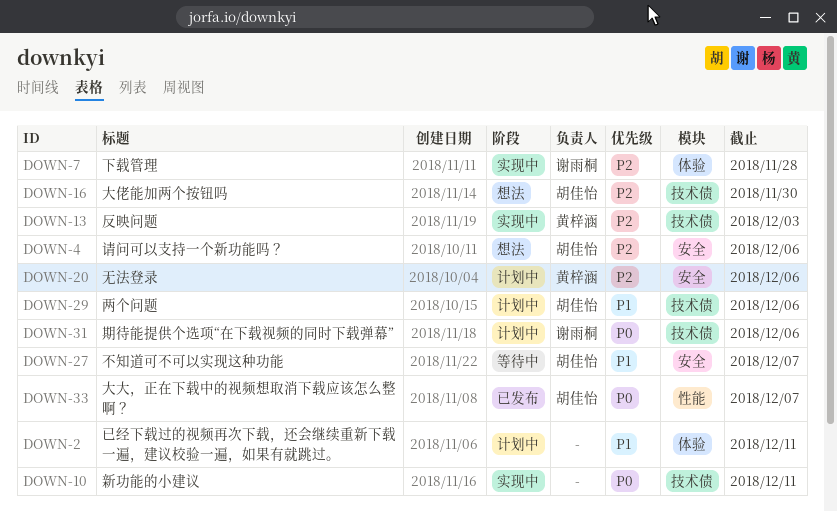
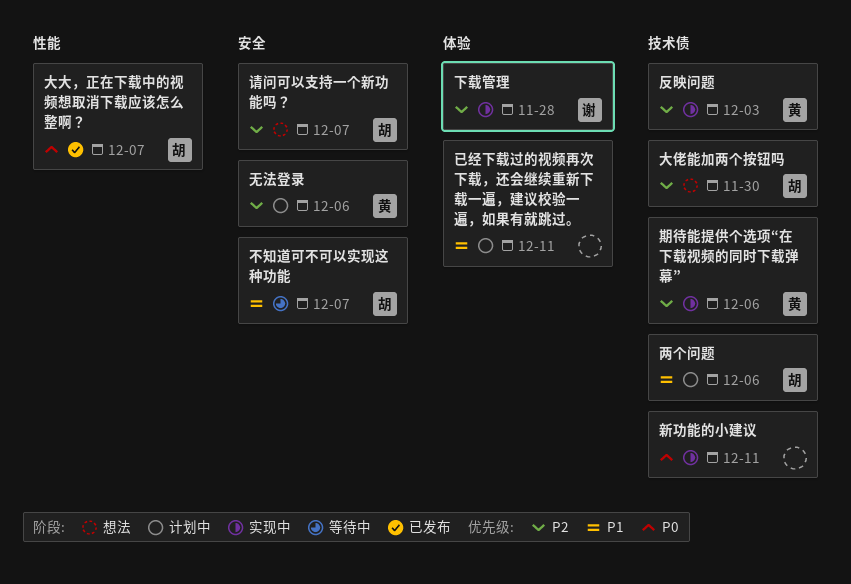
期待能提供个选项“在下载视频的同时下载弹幕”, status: 计划中 -> 实现中
期待能提供个选项“在下载视频的同时下载弹幕”, owner: 谢雨桐 -> 黄梓涵
期待能提供个选项“在下载视频的同时下载弹幕”, priority: P0 -> P2
请问可以支持一个新功能吗？, due: Dec 6 -> Dec 7

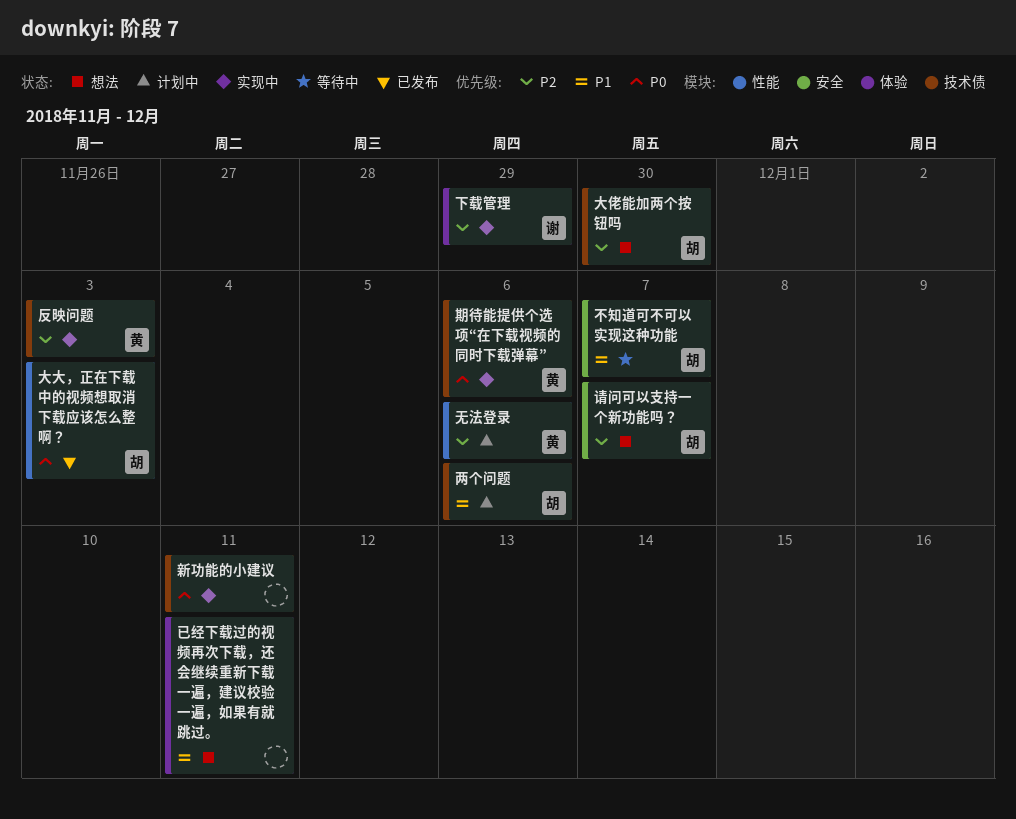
下载管理, due: Nov 28 -> Nov 29
大大，正在下载中的视频想取消下载应该怎么整啊？, due: Dec 7 -> Dec 3
已经下载过的视频再次下载，还会继续重新下载一遍，建议校验一遍，如果有就跳过。, status: 计划中 -> 想法
无法登录, label: 安全 -> 性能
期待能提供个选项“在下载视频的同时下载弹幕”, priority: P2 -> P0

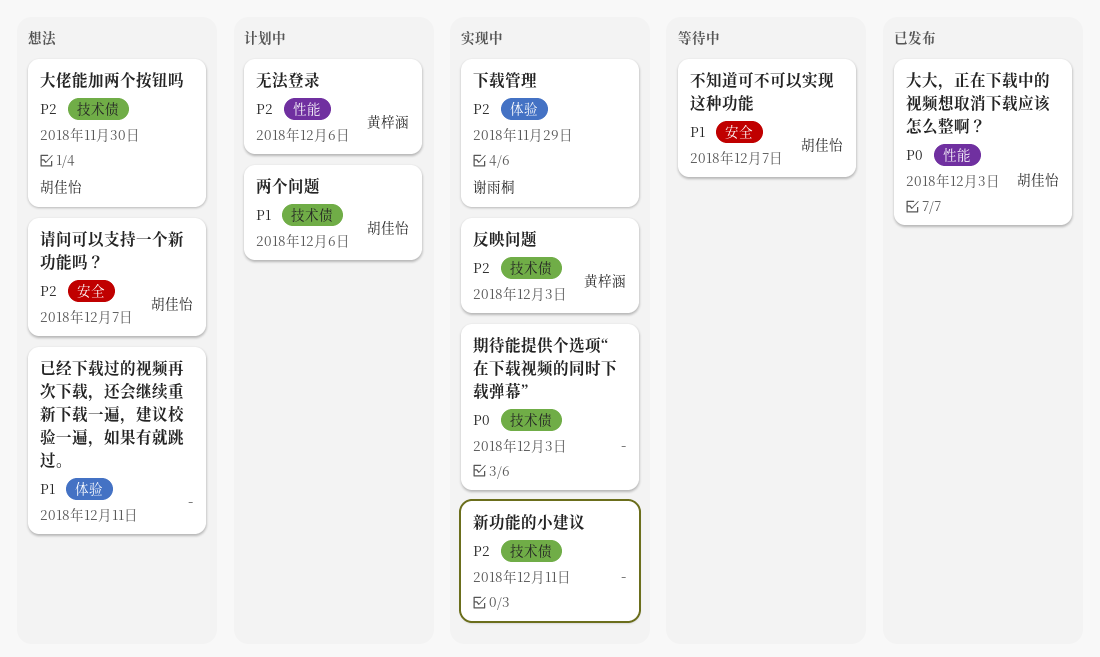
新功能的小建议, priority: P0 -> P2
期待能提供个选项“在下载视频的同时下载弹幕”, owner: 黄梓涵 -> none
期待能提供个选项“在下载视频的同时下载弹幕”, due: Dec 6 -> Dec 3

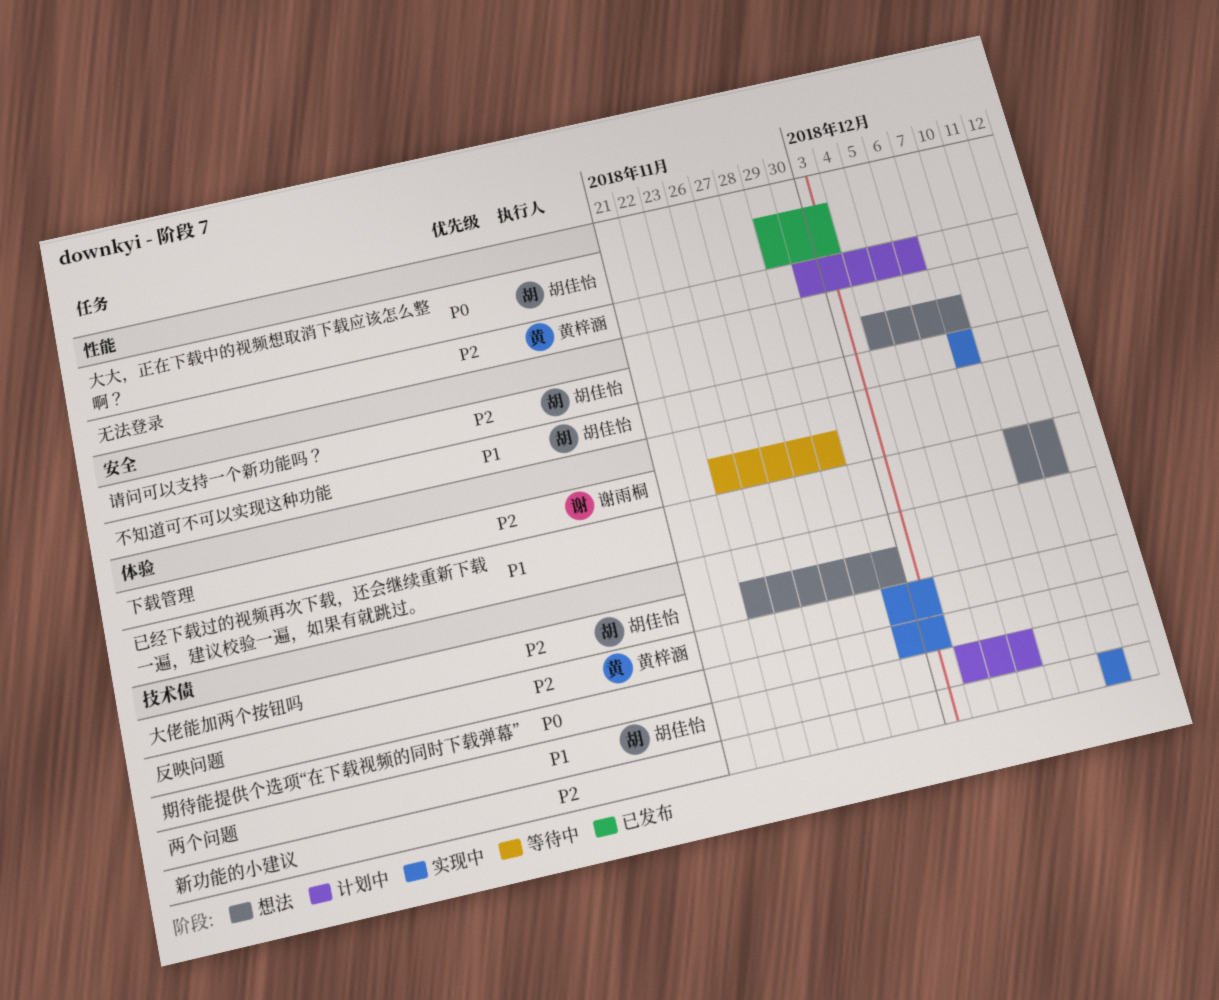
下载管理, status: 实现中 -> 等待中
不知道可不可以实现这种功能, status: 等待中 -> 实现中

